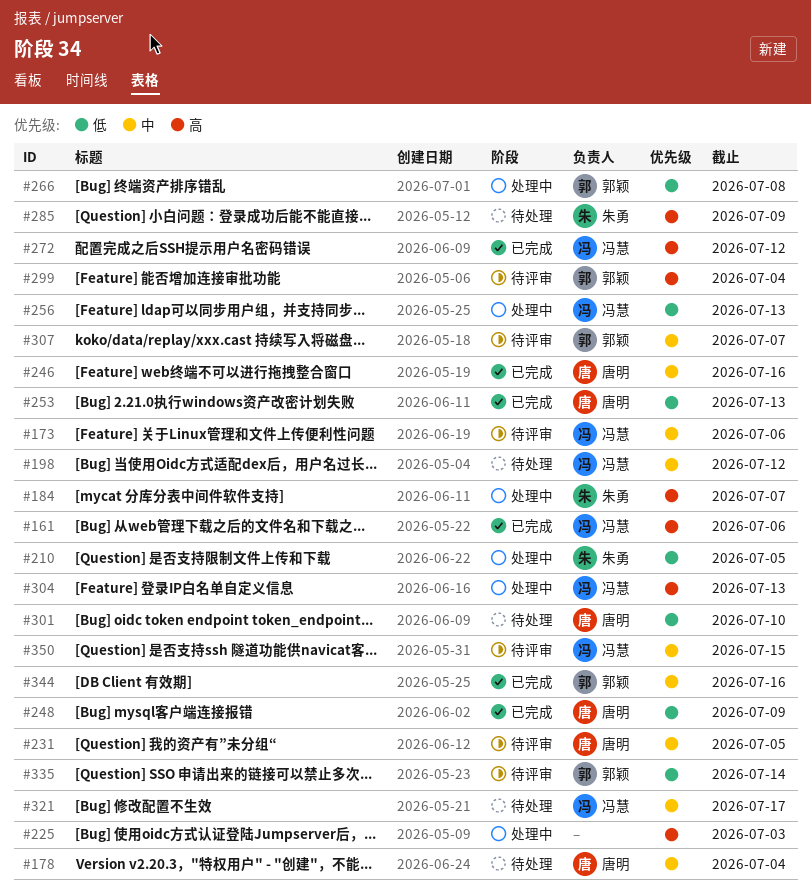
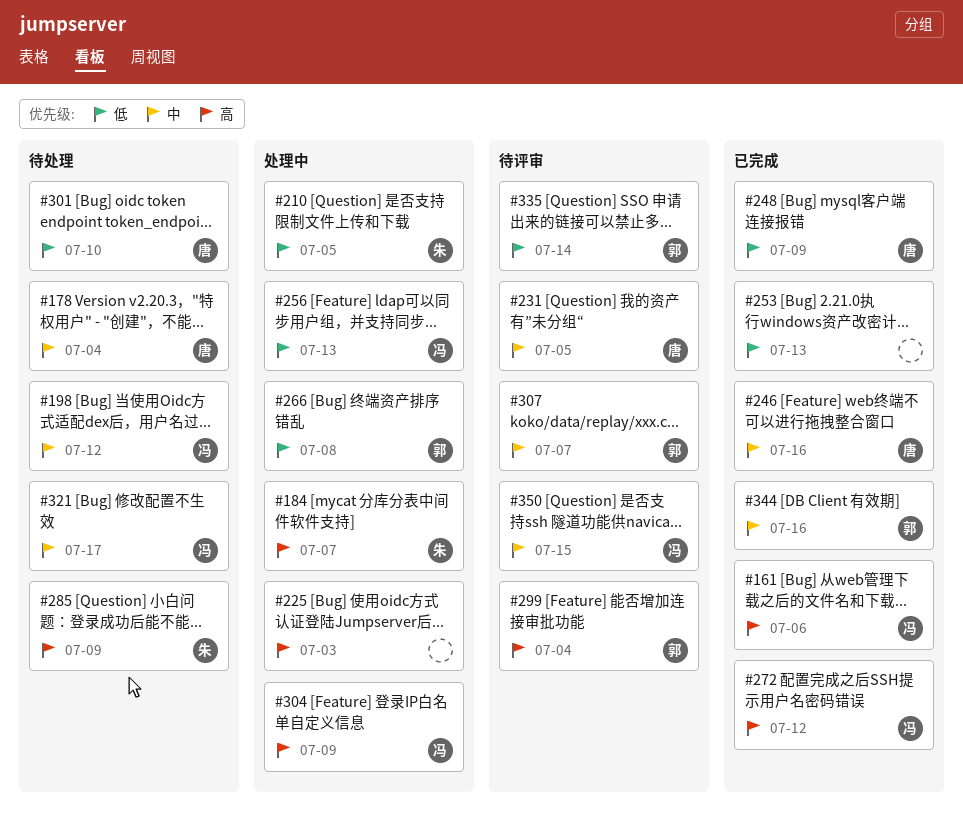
#173: present -> none
#253, owner: 唐明 -> none
#304, due: Jul 13 -> Jul 9

